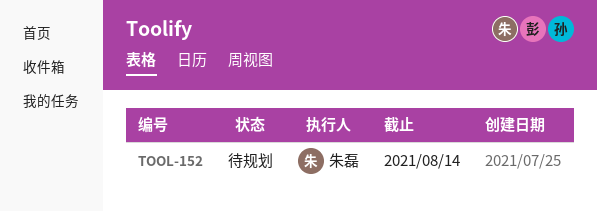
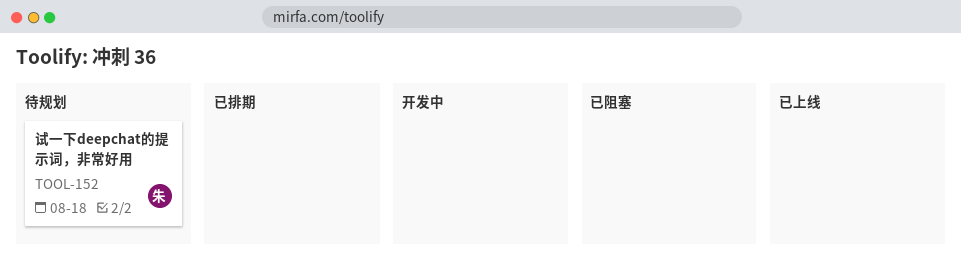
TOOL-152, due: Aug 14 -> Aug 18

